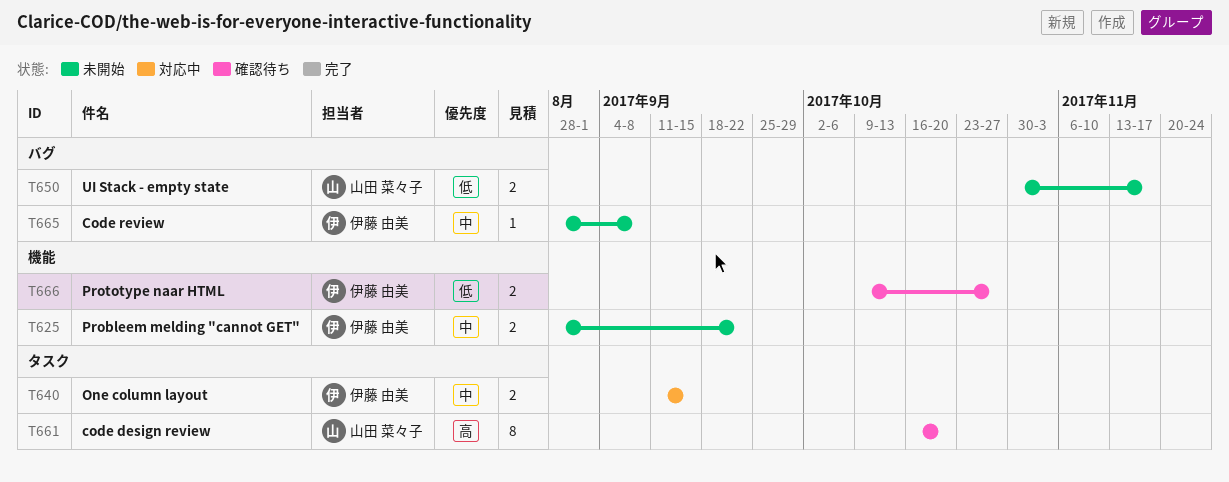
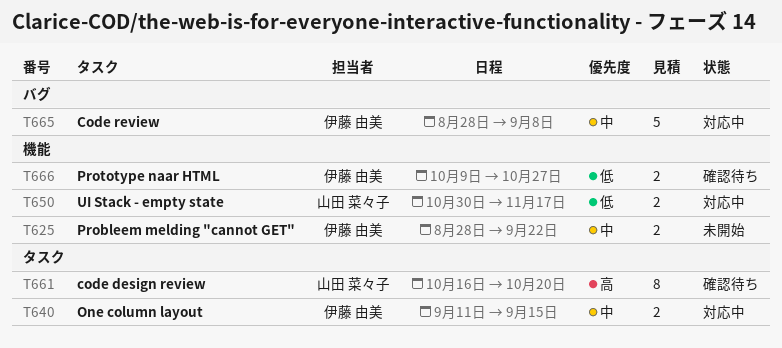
T650, status: 未開始 -> 対応中
T650, label: バグ -> 機能
T665, status: 未開始 -> 対応中
T665, estimate: 1 -> 5

